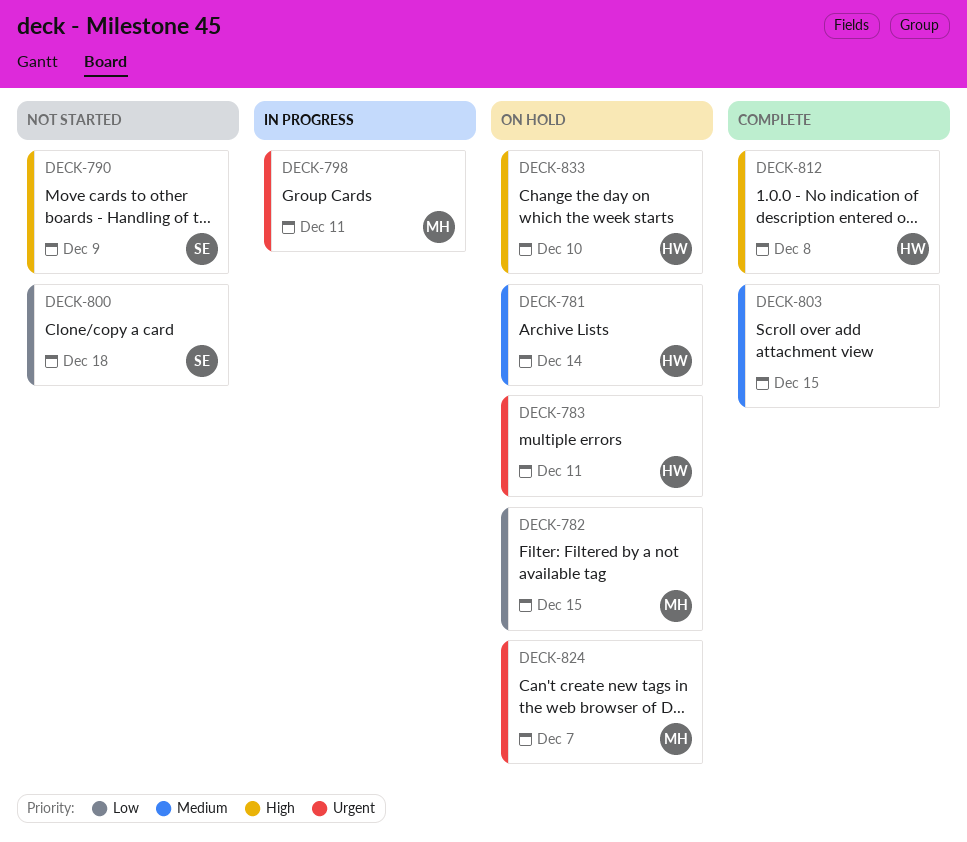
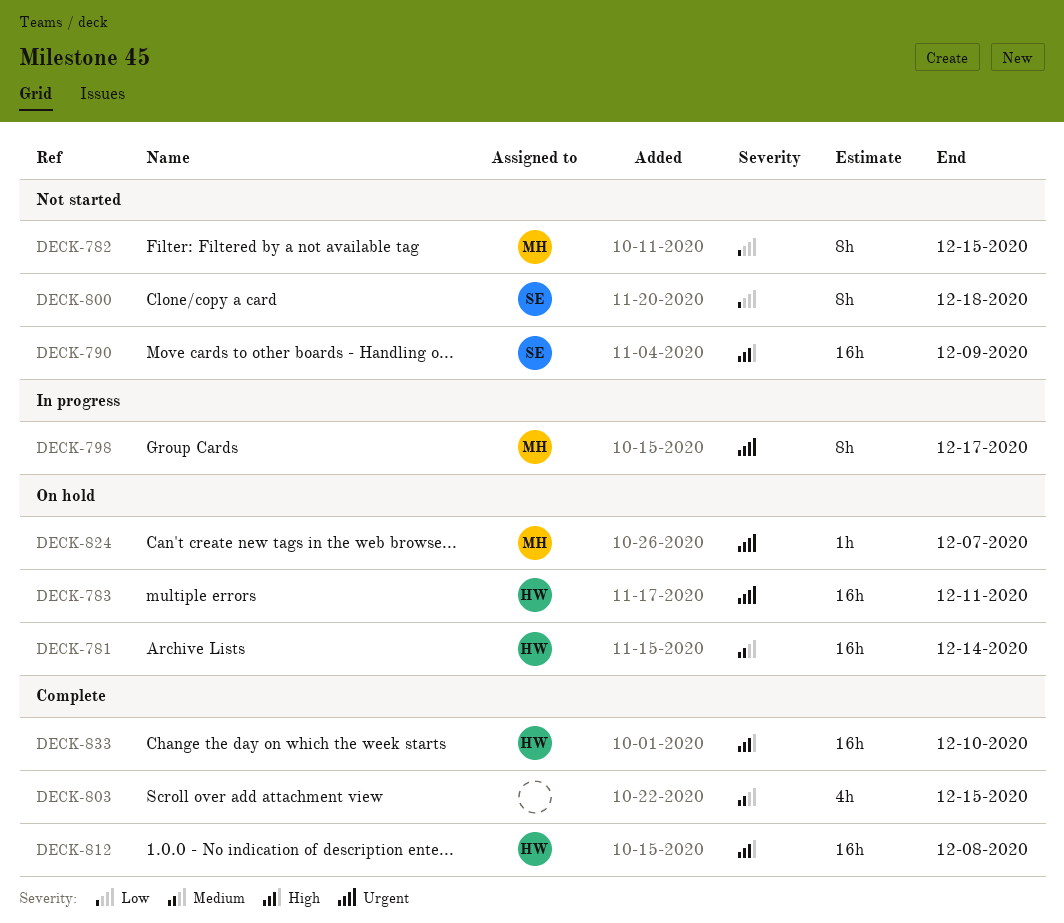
DECK-782, status: On hold -> Not started
DECK-798, due: Dec 11 -> Dec 17
DECK-833, status: On hold -> Complete

